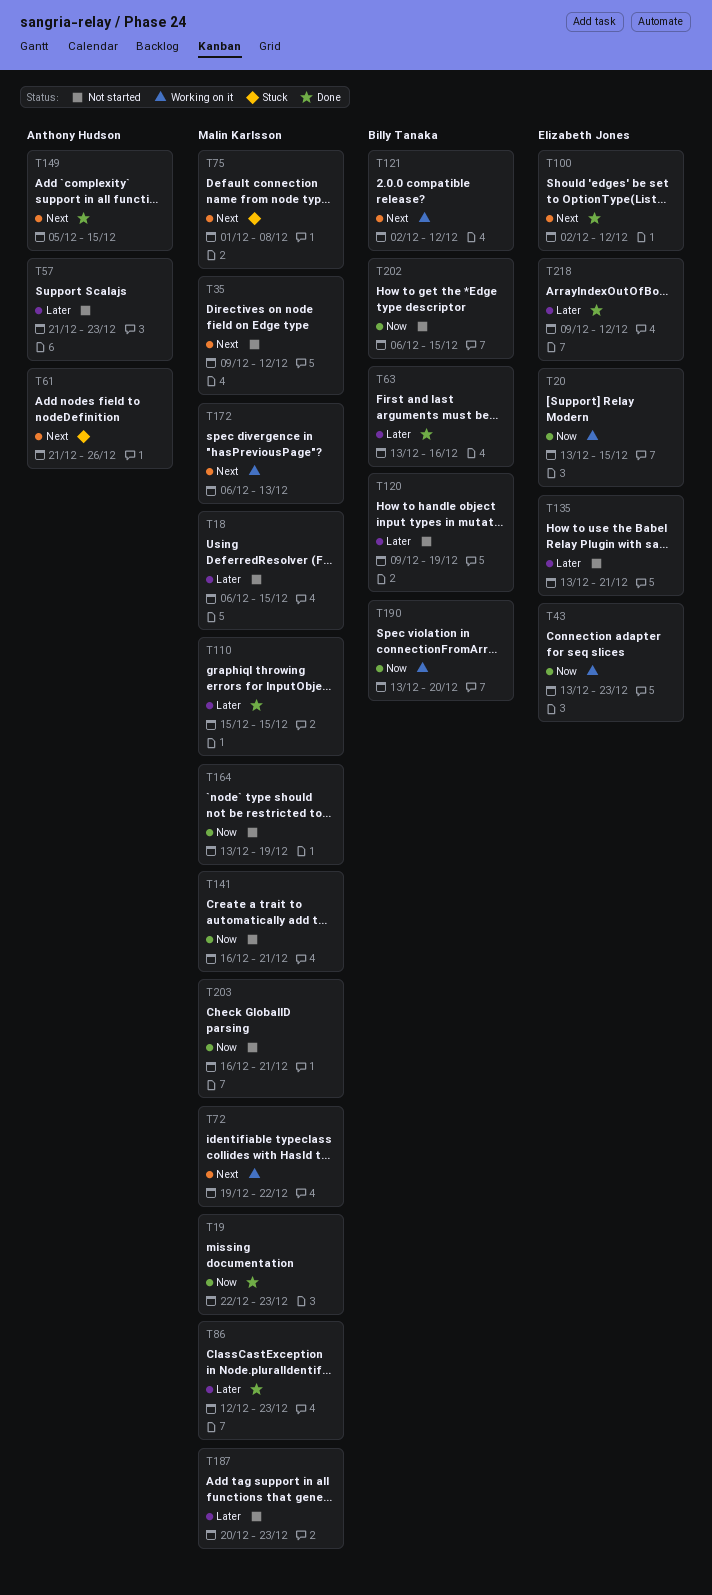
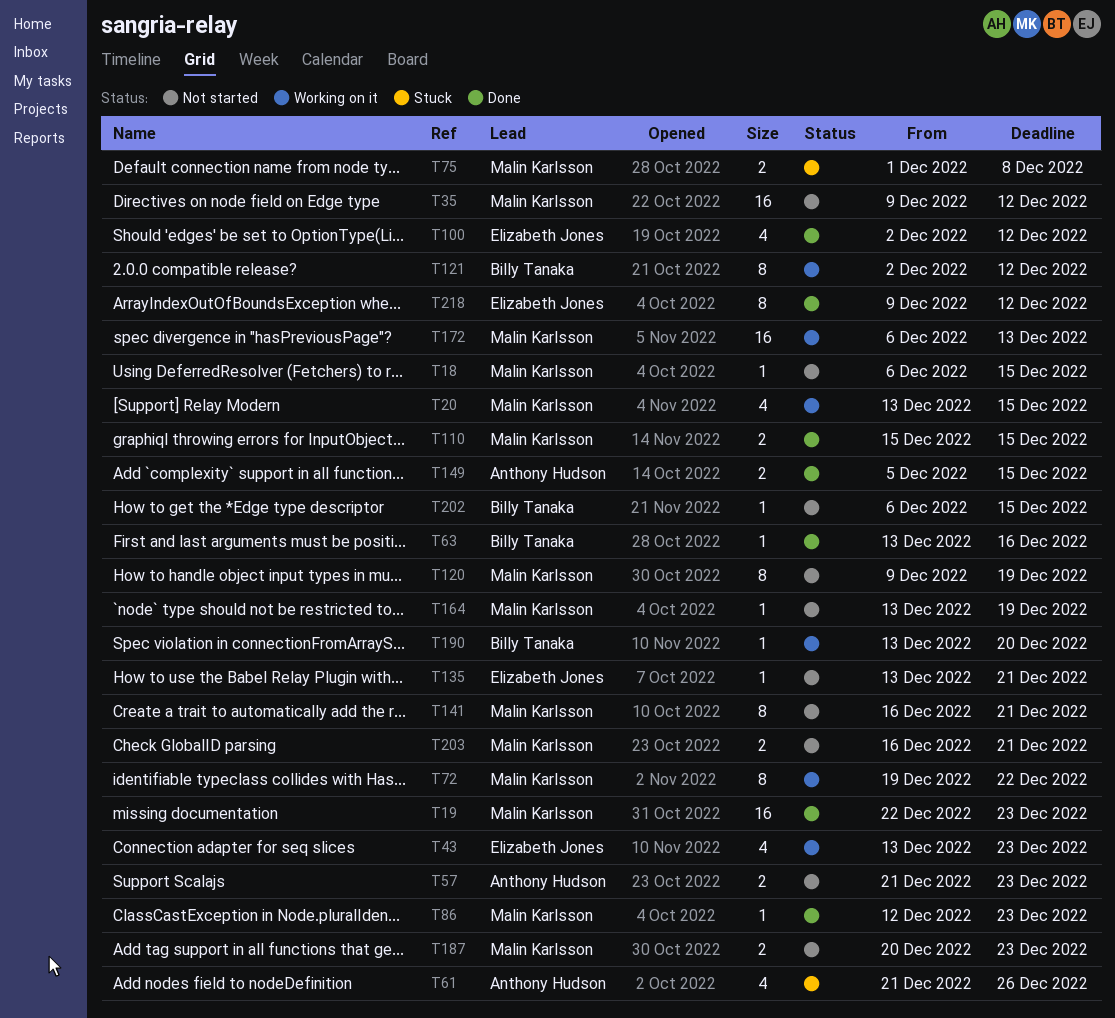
T20, owner: Elizabeth Jones -> Malin Karlsson
T120, owner: Billy Tanaka -> Malin Karlsson

